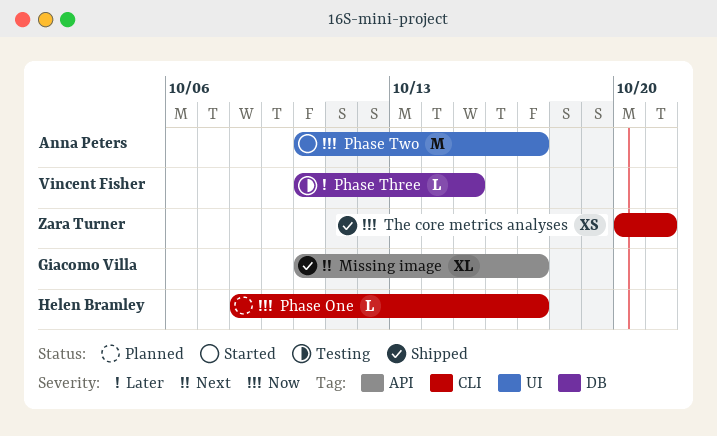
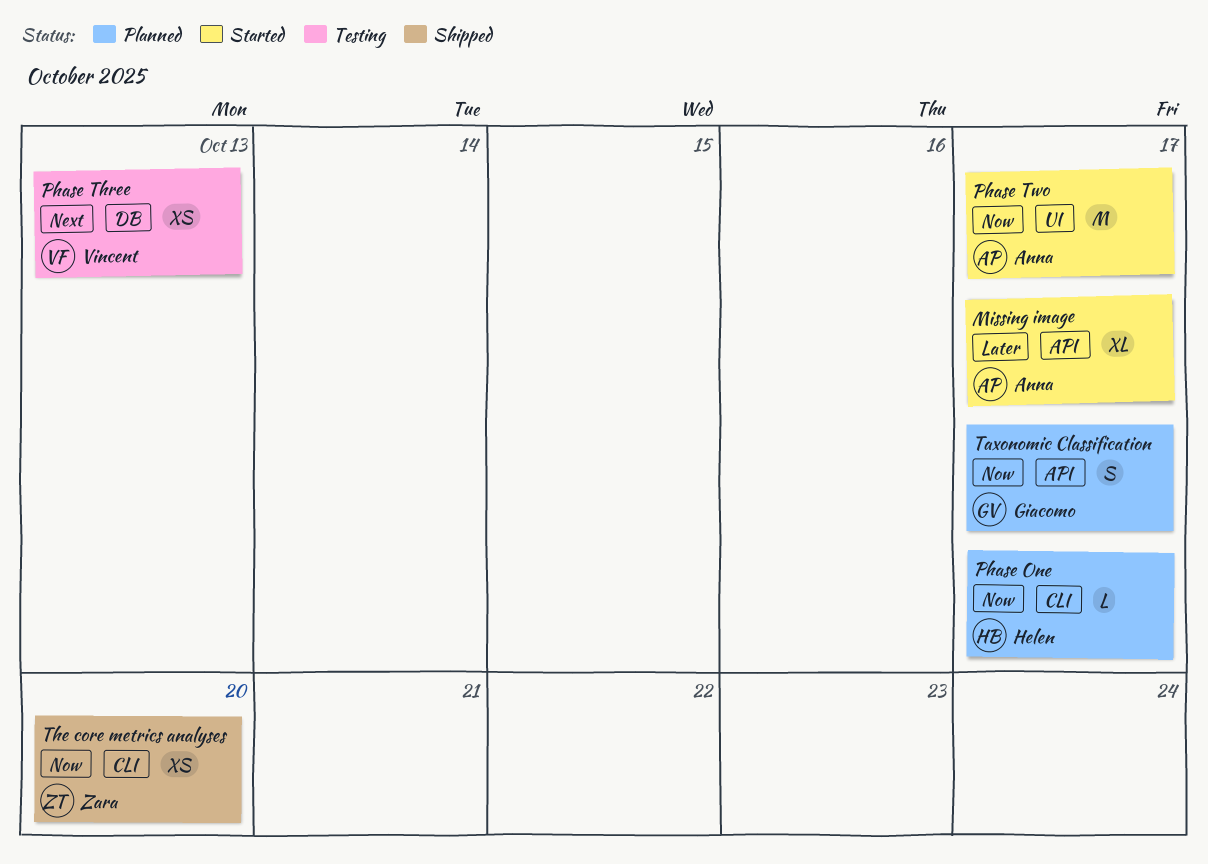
Missing image, status: Shipped -> Started
Missing image, owner: Giacomo Villa -> Anna Peters
Missing image, priority: Next -> Later
Phase Three, priority: Later -> Next
Phase Three, estimate: L -> XS
Phase Three, due: Oct 15 -> Oct 13
Taxonomic Classification: none -> present
The core metrics analyses, due: Oct 21 -> Oct 20

